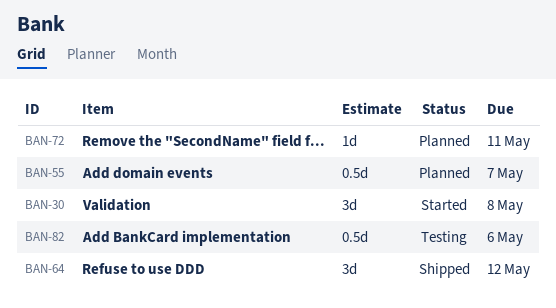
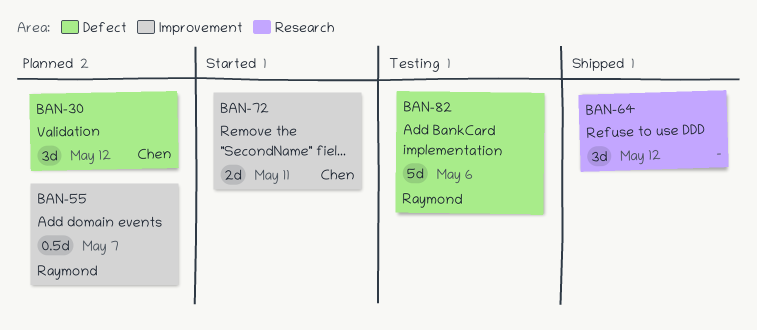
BAN-30, status: Started -> Planned
BAN-30, due: May 8 -> May 12
BAN-72, status: Planned -> Started
BAN-72, estimate: 1d -> 2d
BAN-82, estimate: 0.5d -> 5d

